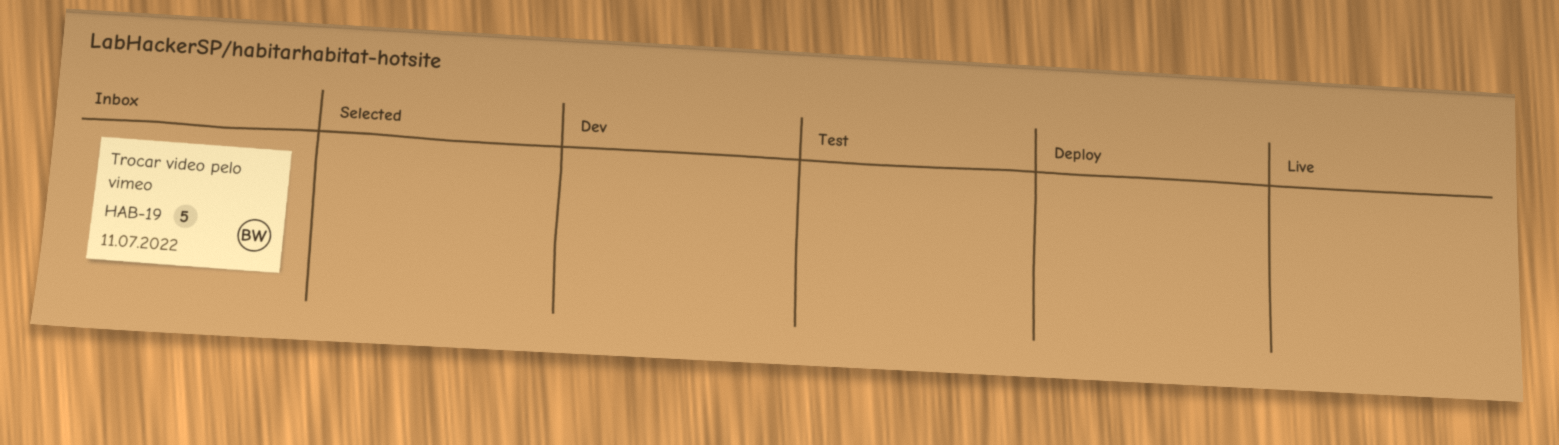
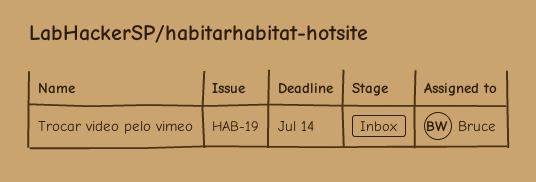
HAB-19, due: Jul 11 -> Jul 14

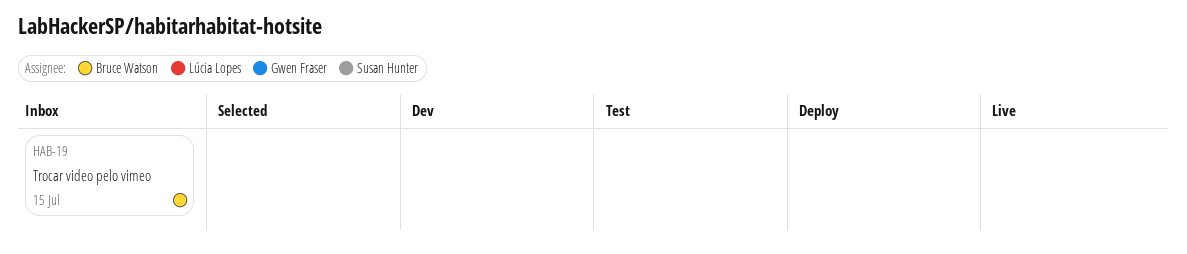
HAB-19, due: Jul 14 -> Jul 15

